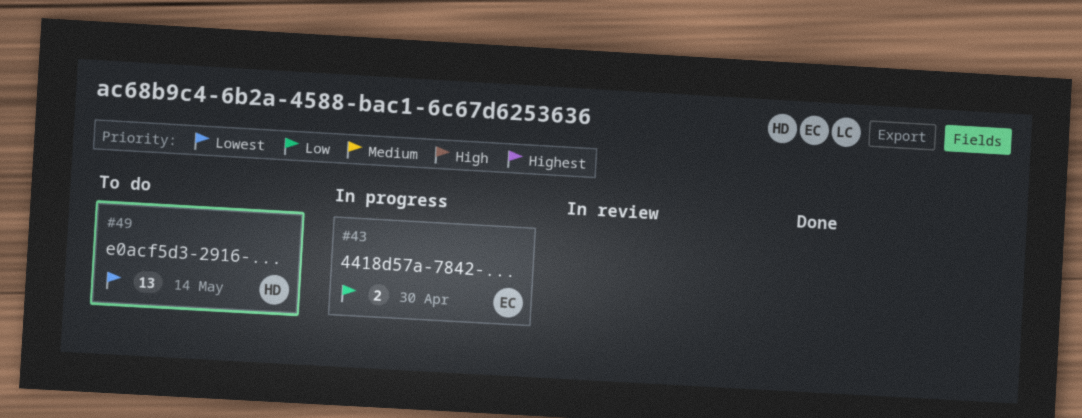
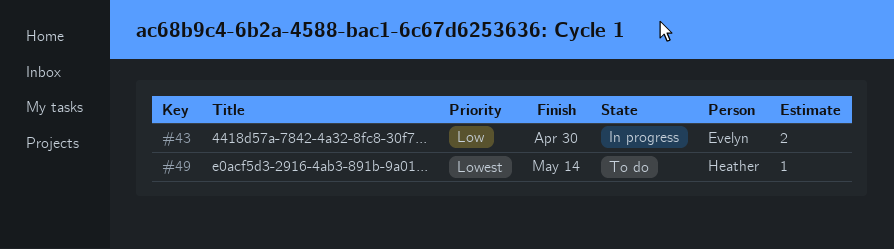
#49, estimate: 13 -> 1

